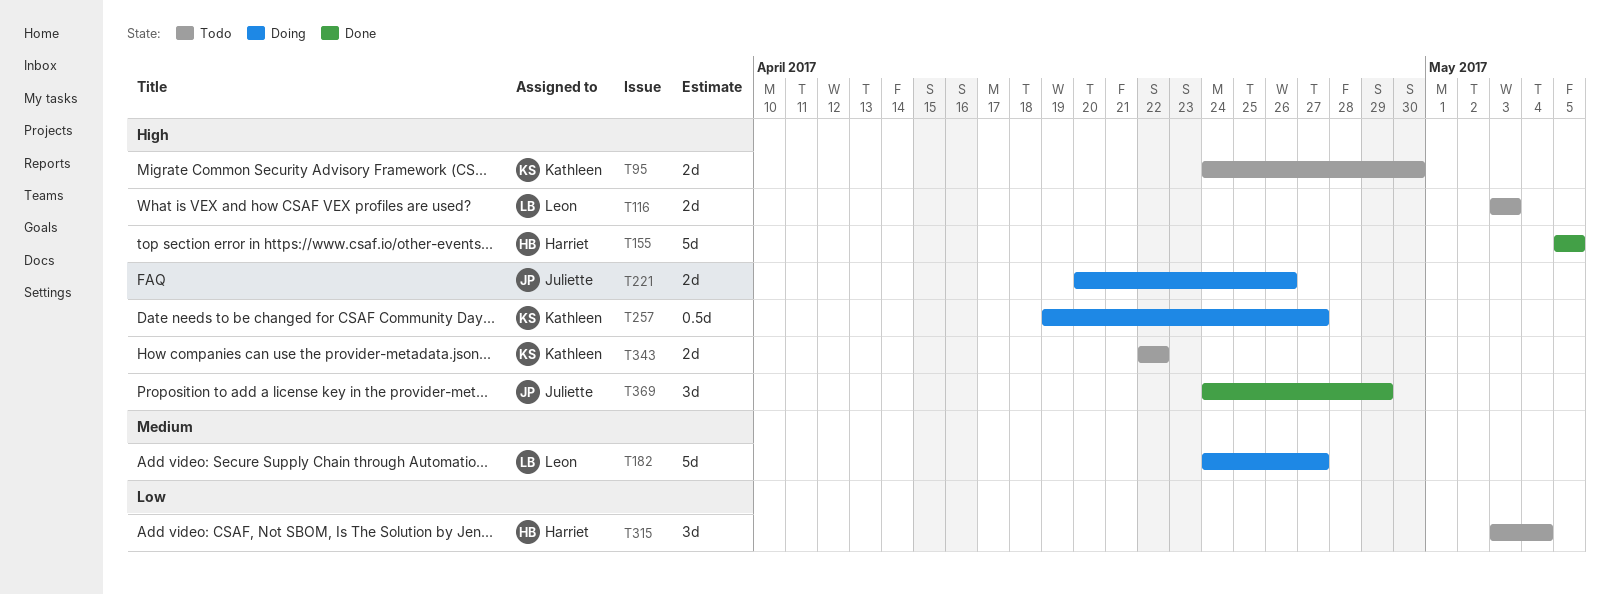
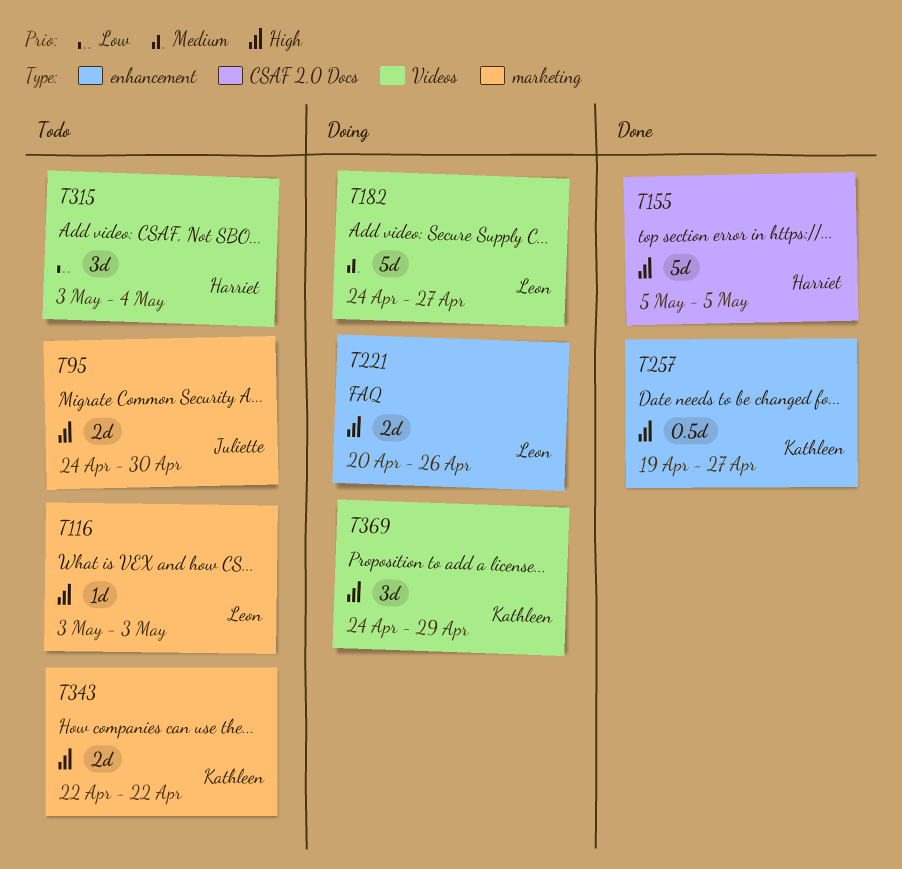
T95, owner: Kathleen -> Juliette
T116, estimate: 2d -> 1d
T221, owner: Juliette -> Leon
T257, status: Doing -> Done
T369, status: Done -> Doing
T369, owner: Juliette -> Kathleen

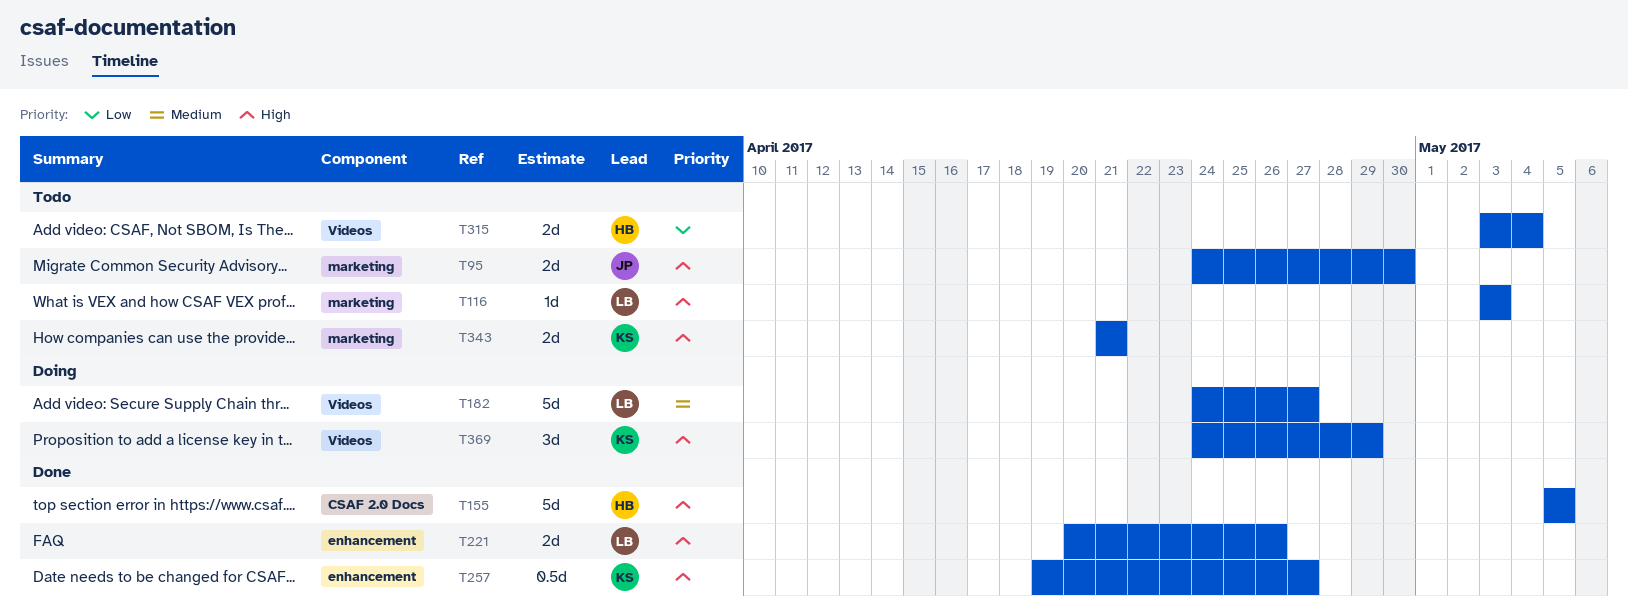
T221, status: Doing -> Done
T315, estimate: 3d -> 2d
T343, start: Apr 22 -> Apr 21
T343, due: Apr 22 -> Apr 21

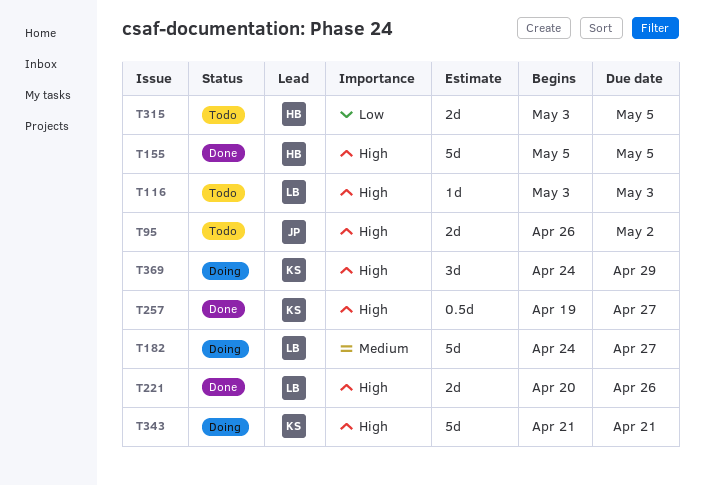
T95, start: Apr 24 -> Apr 26
T95, due: Apr 30 -> May 2
T315, due: May 4 -> May 5
T343, status: Todo -> Doing
T343, estimate: 2d -> 5d

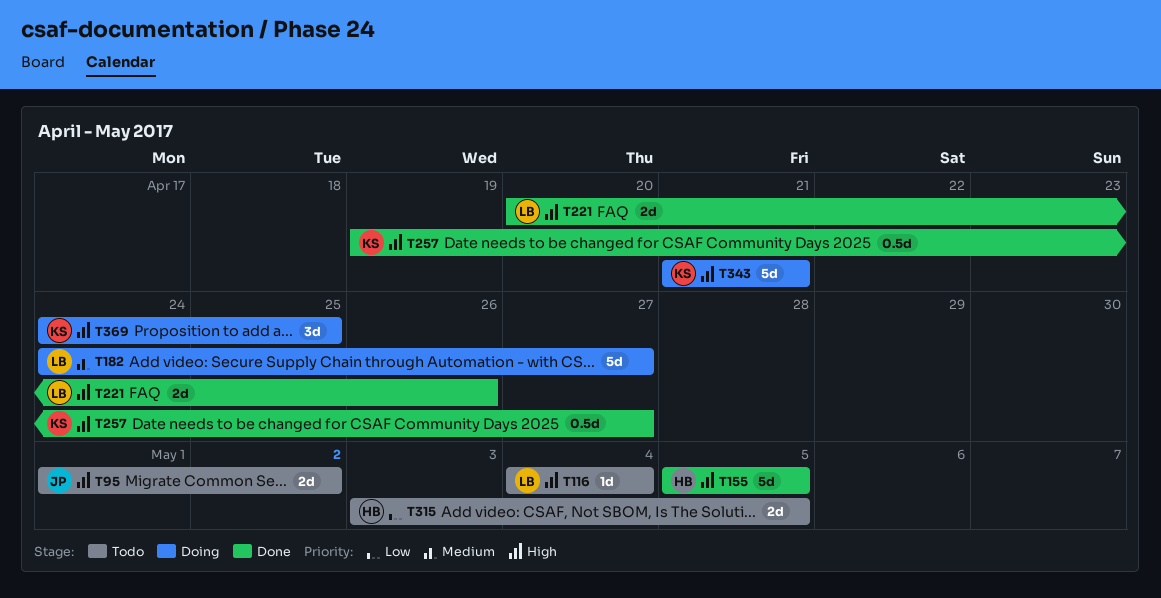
T95, start: Apr 26 -> May 1
T116, start: May 3 -> May 4
T116, due: May 3 -> May 4
T369, due: Apr 29 -> Apr 25

